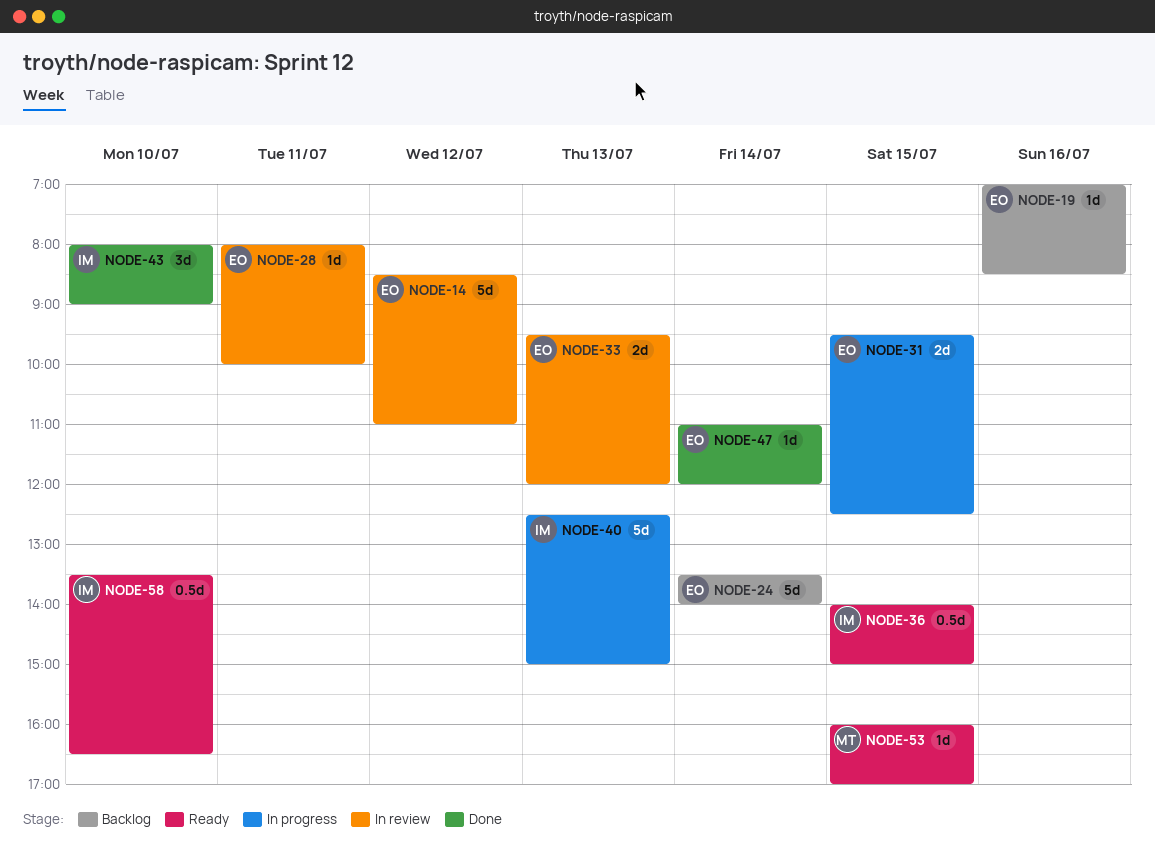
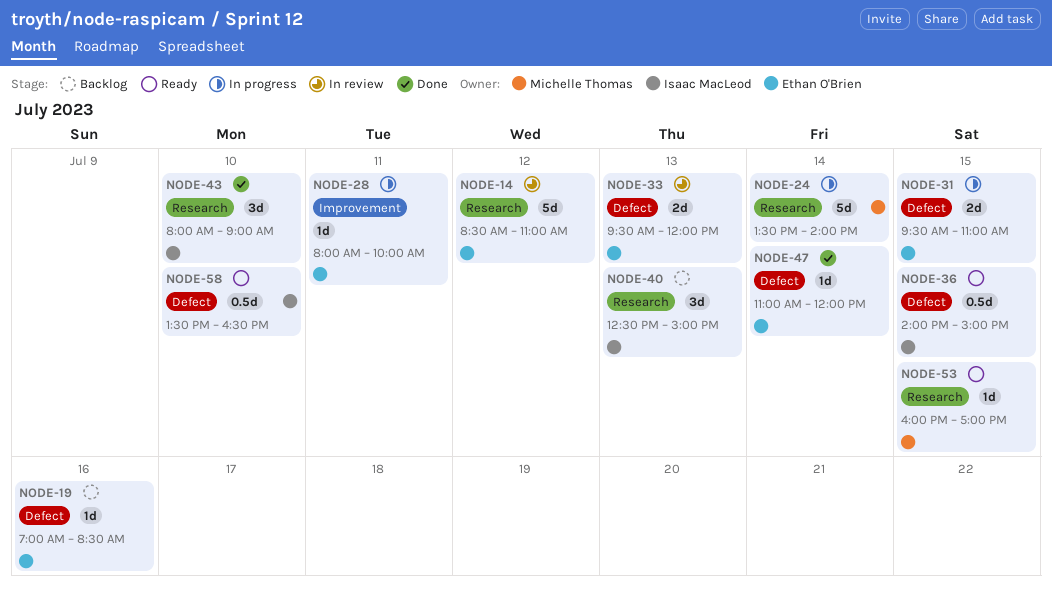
NODE-24, status: Backlog -> In progress
NODE-24, owner: Ethan O'Brien -> Michelle Thomas
NODE-28, status: In review -> In progress
NODE-31, ends: 12:30 -> 11:00
NODE-40, status: In progress -> Backlog
NODE-40, estimate: 5d -> 3d

